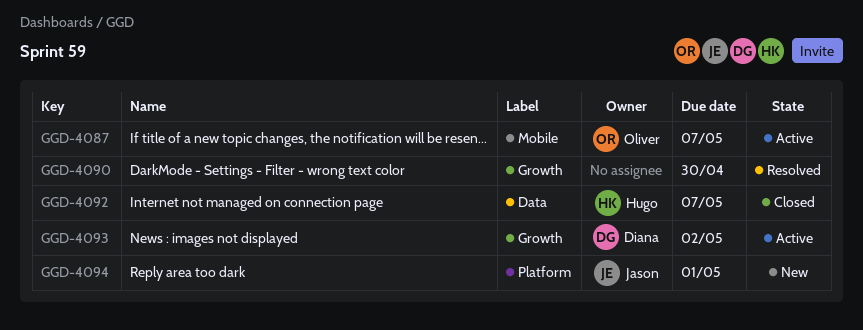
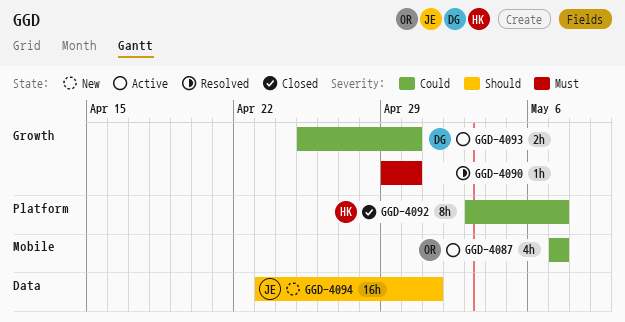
GGD-4092, label: Data -> Platform
GGD-4093, due: May 2 -> Apr 30
GGD-4094, label: Platform -> Data

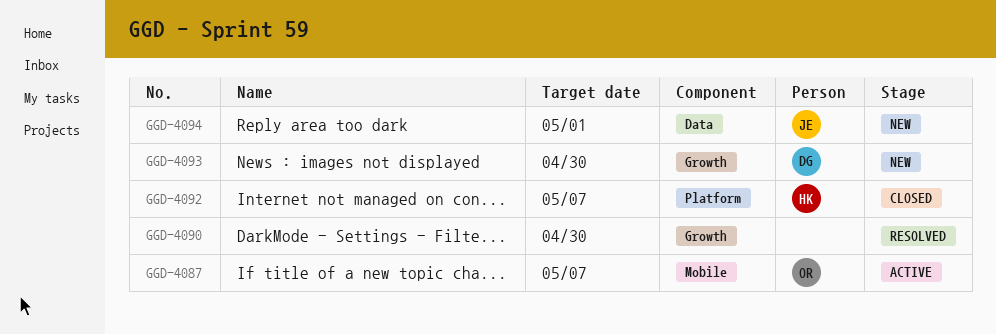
GGD-4093, status: Active -> New

